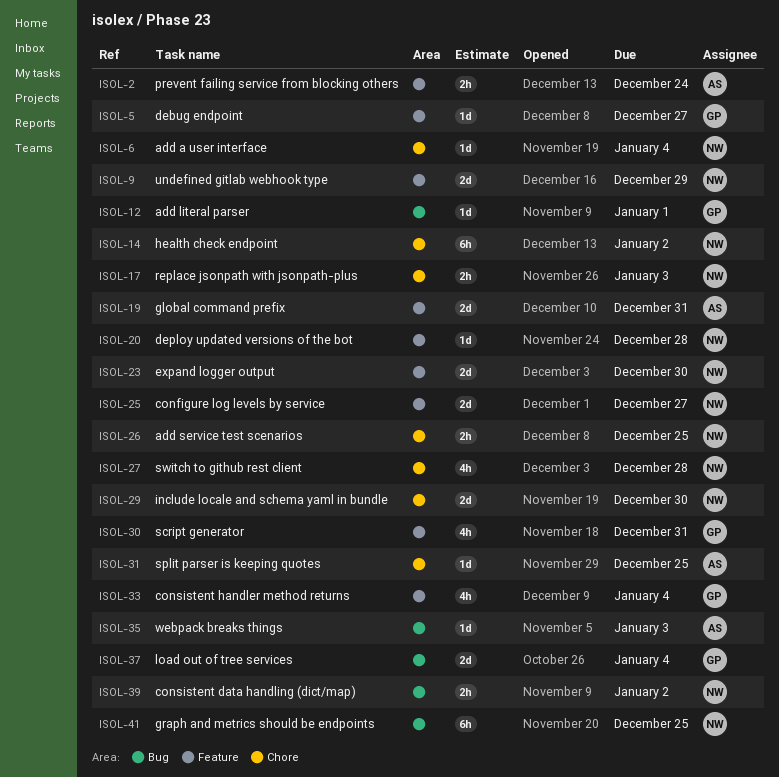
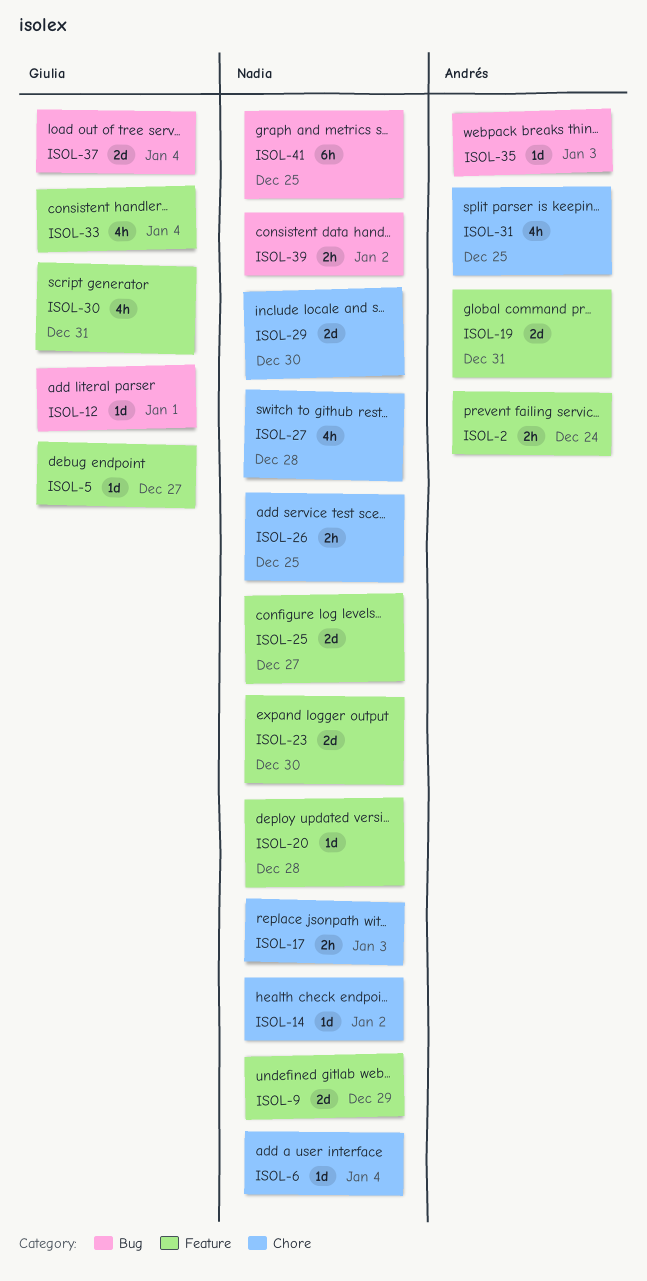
ISOL-14, estimate: 6h -> 1d
ISOL-31, estimate: 1d -> 4h

